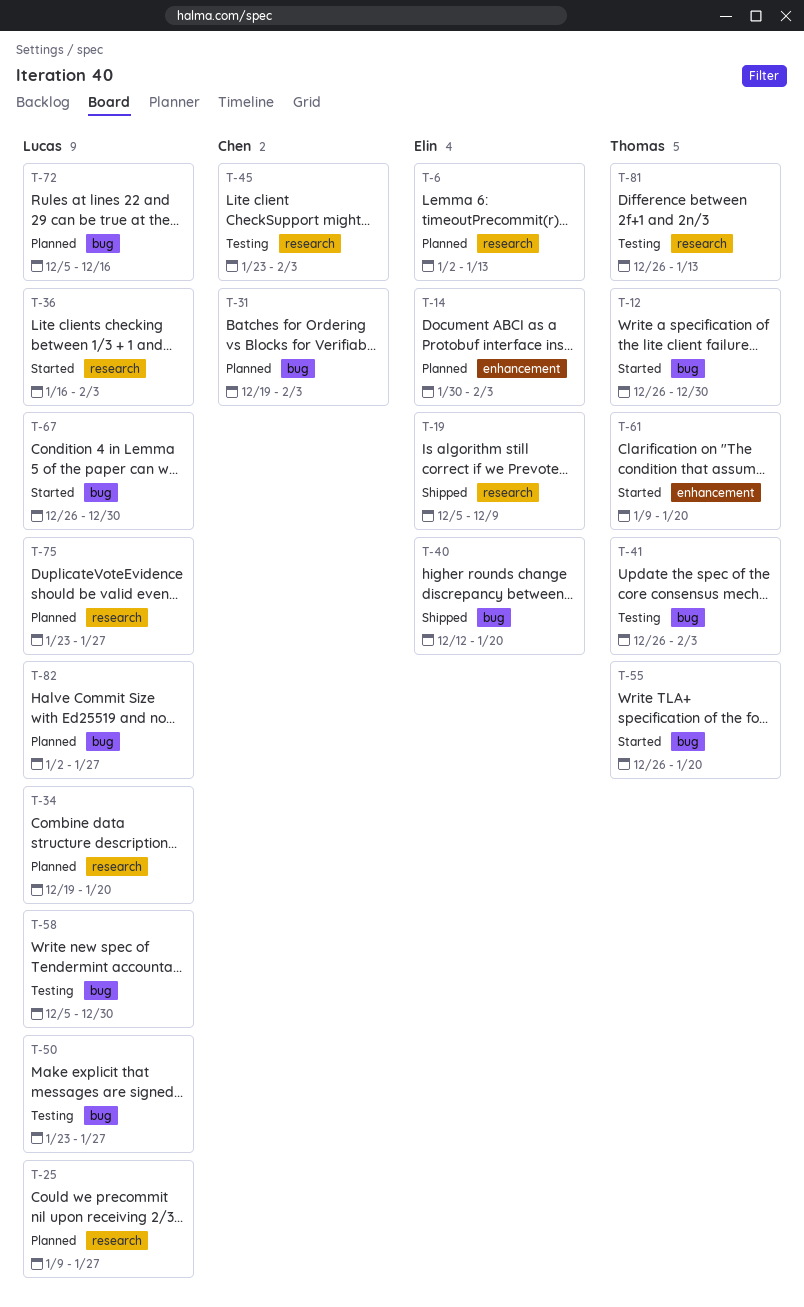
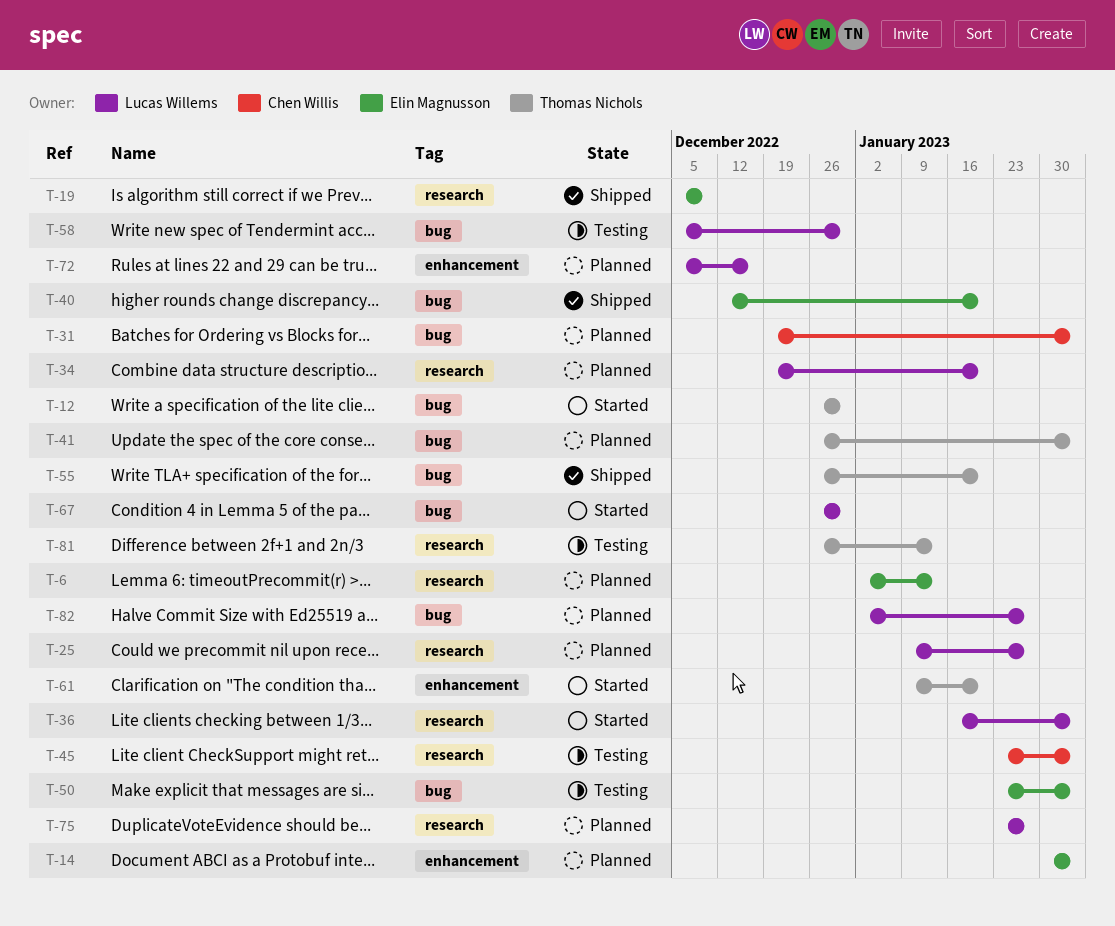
T-41, status: Testing -> Planned
T-50, owner: Lucas Willems -> Elin Magnusson
T-50, due: Jan 27 -> Feb 3
T-55, status: Started -> Shipped
T-72, label: bug -> enhancement

